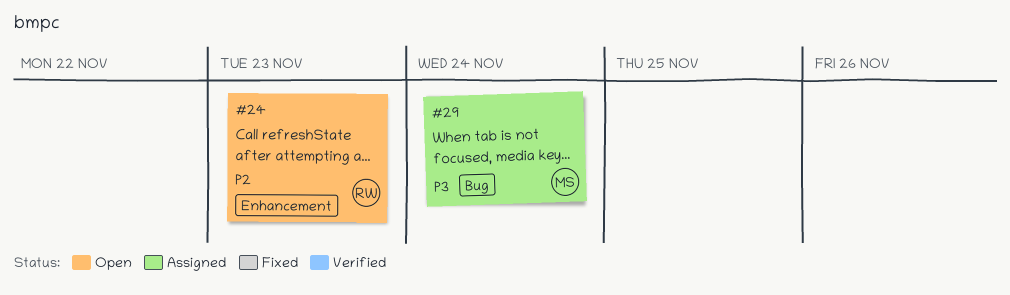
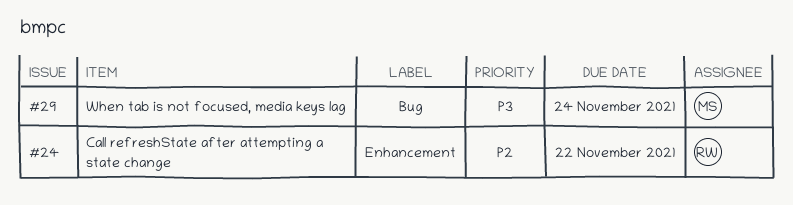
#24, due: Nov 23 -> Nov 22

